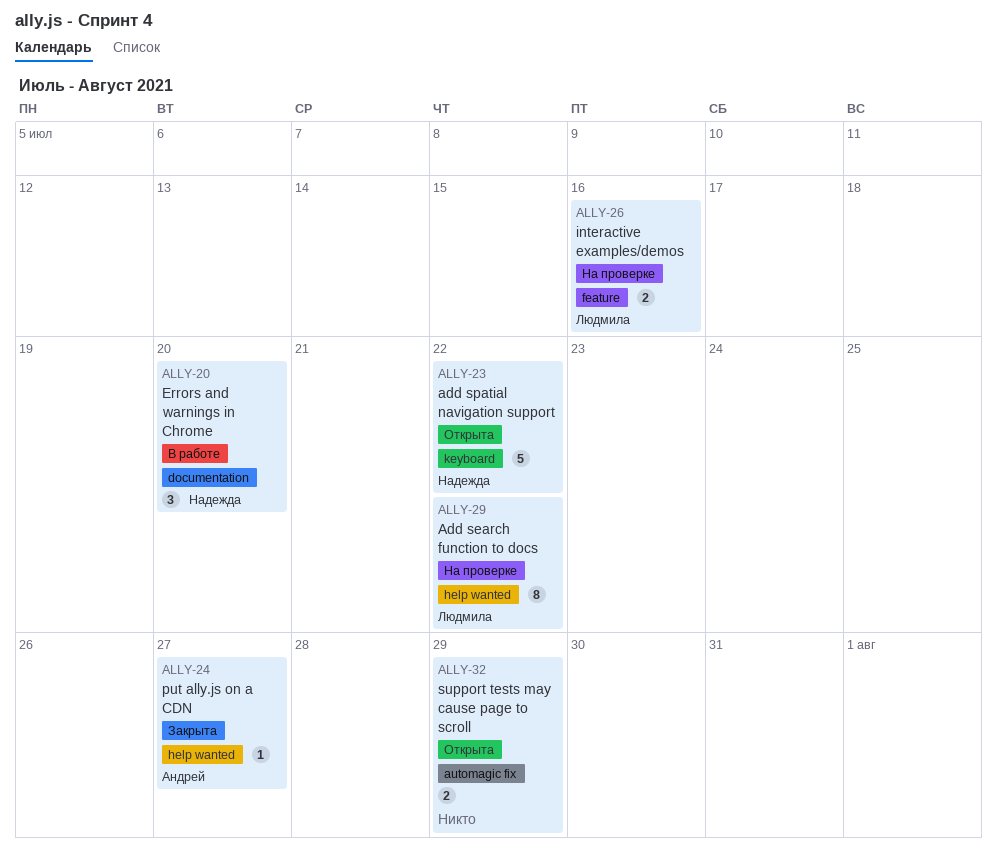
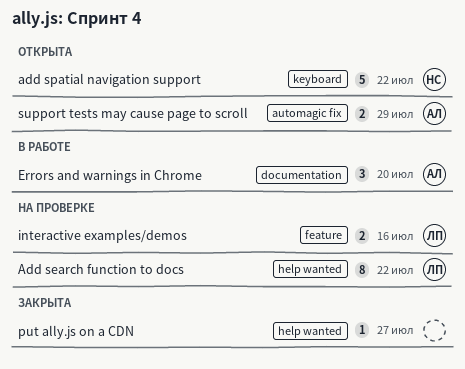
Errors and warnings in Chrome, owner: Надежда -> Андрей
put ally.js on a CDN, owner: Андрей -> none
support tests may cause page to scroll, owner: none -> Андрей

